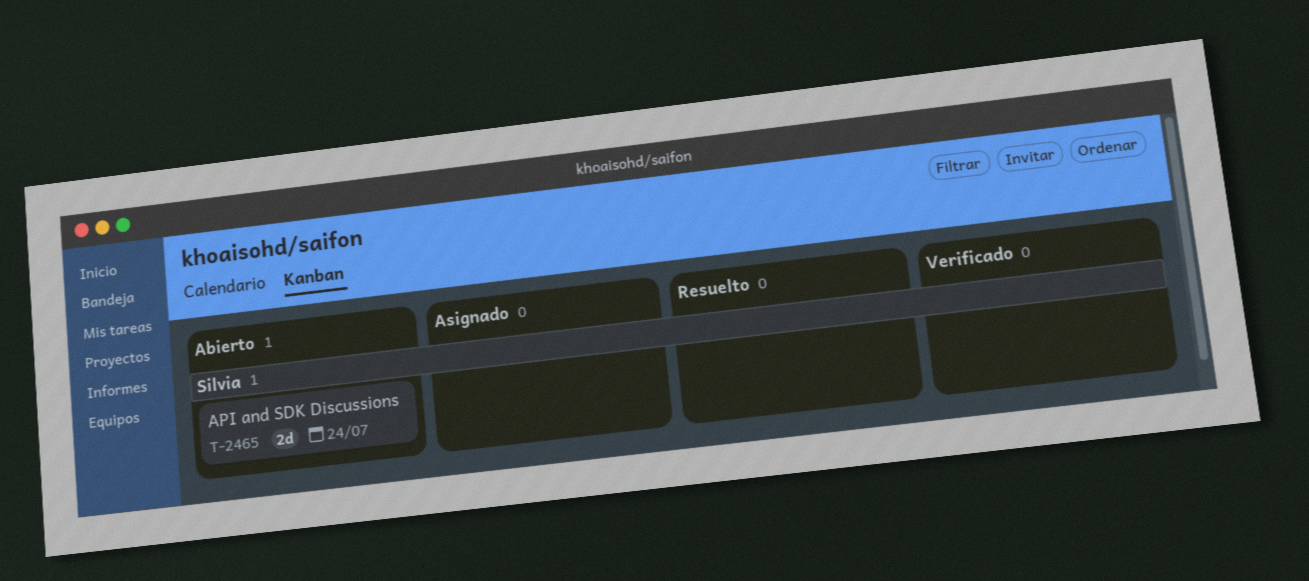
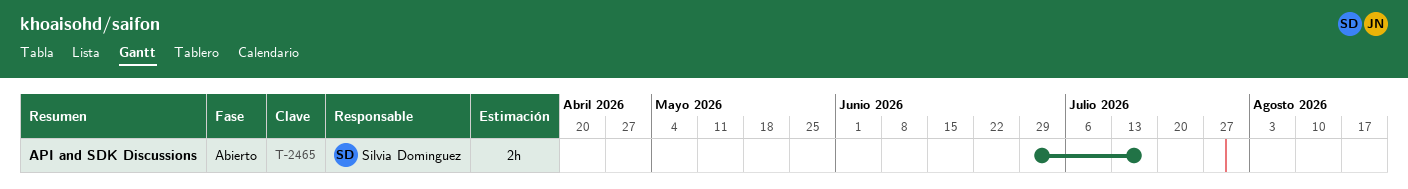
T-2465, estimate: 2d -> 2h
T-2465, due: Jul 24 -> Jul 17

